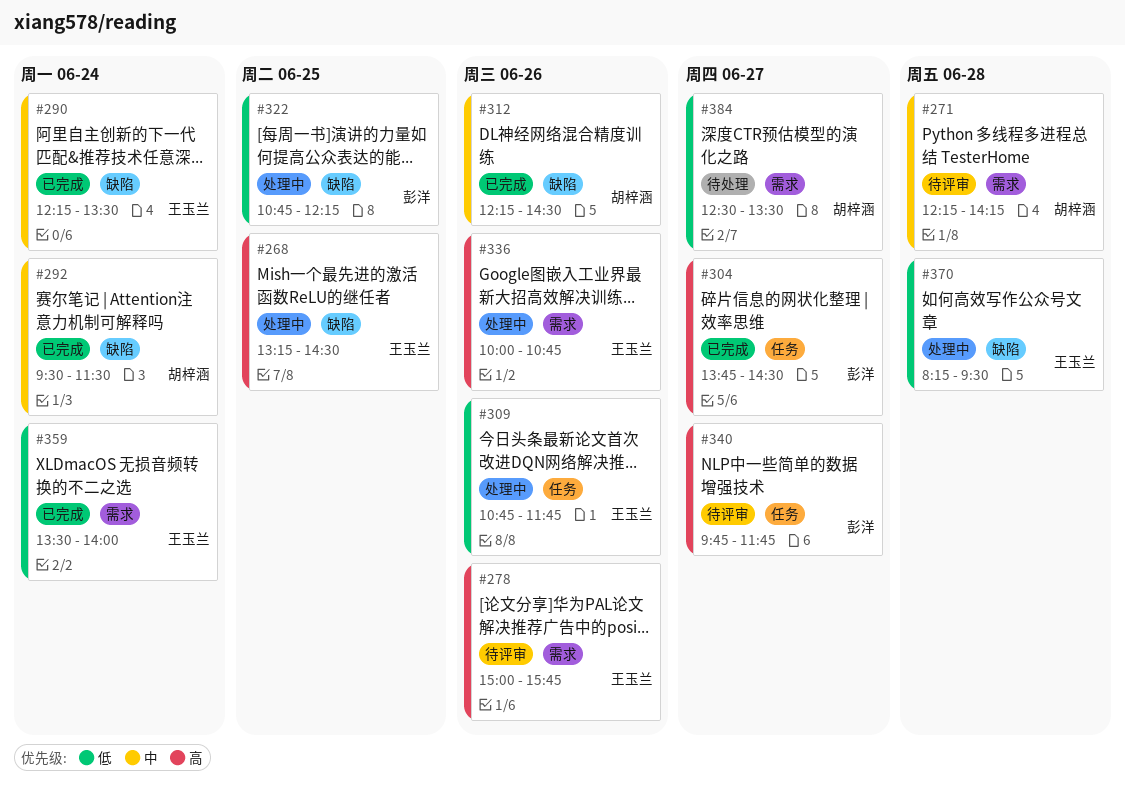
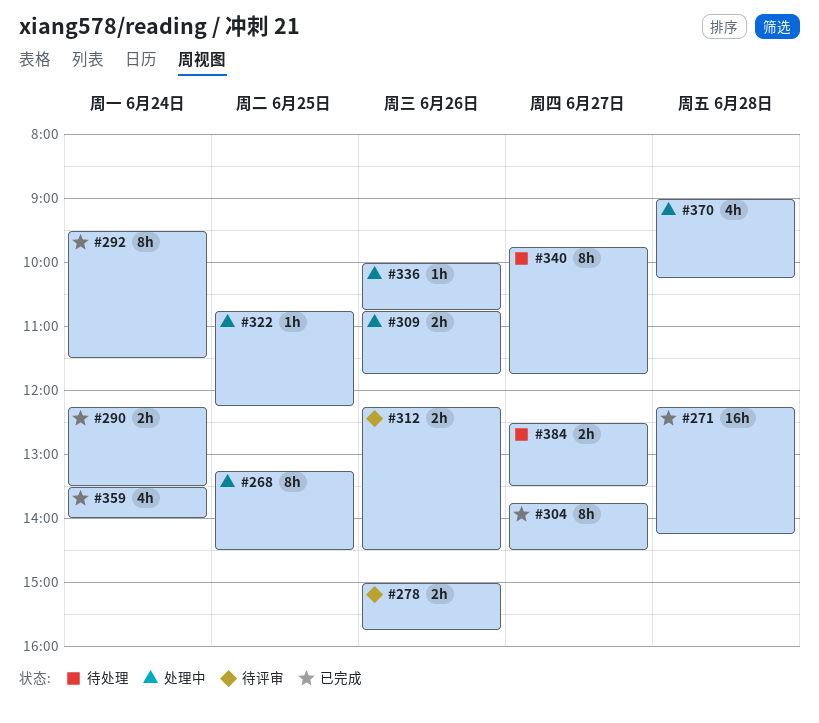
#271, status: 待评审 -> 已完成
#312, status: 已完成 -> 待评审
#340, status: 待评审 -> 待处理
#370, begins: 08:15 -> 09:00
#370, ends: 09:30 -> 10:15

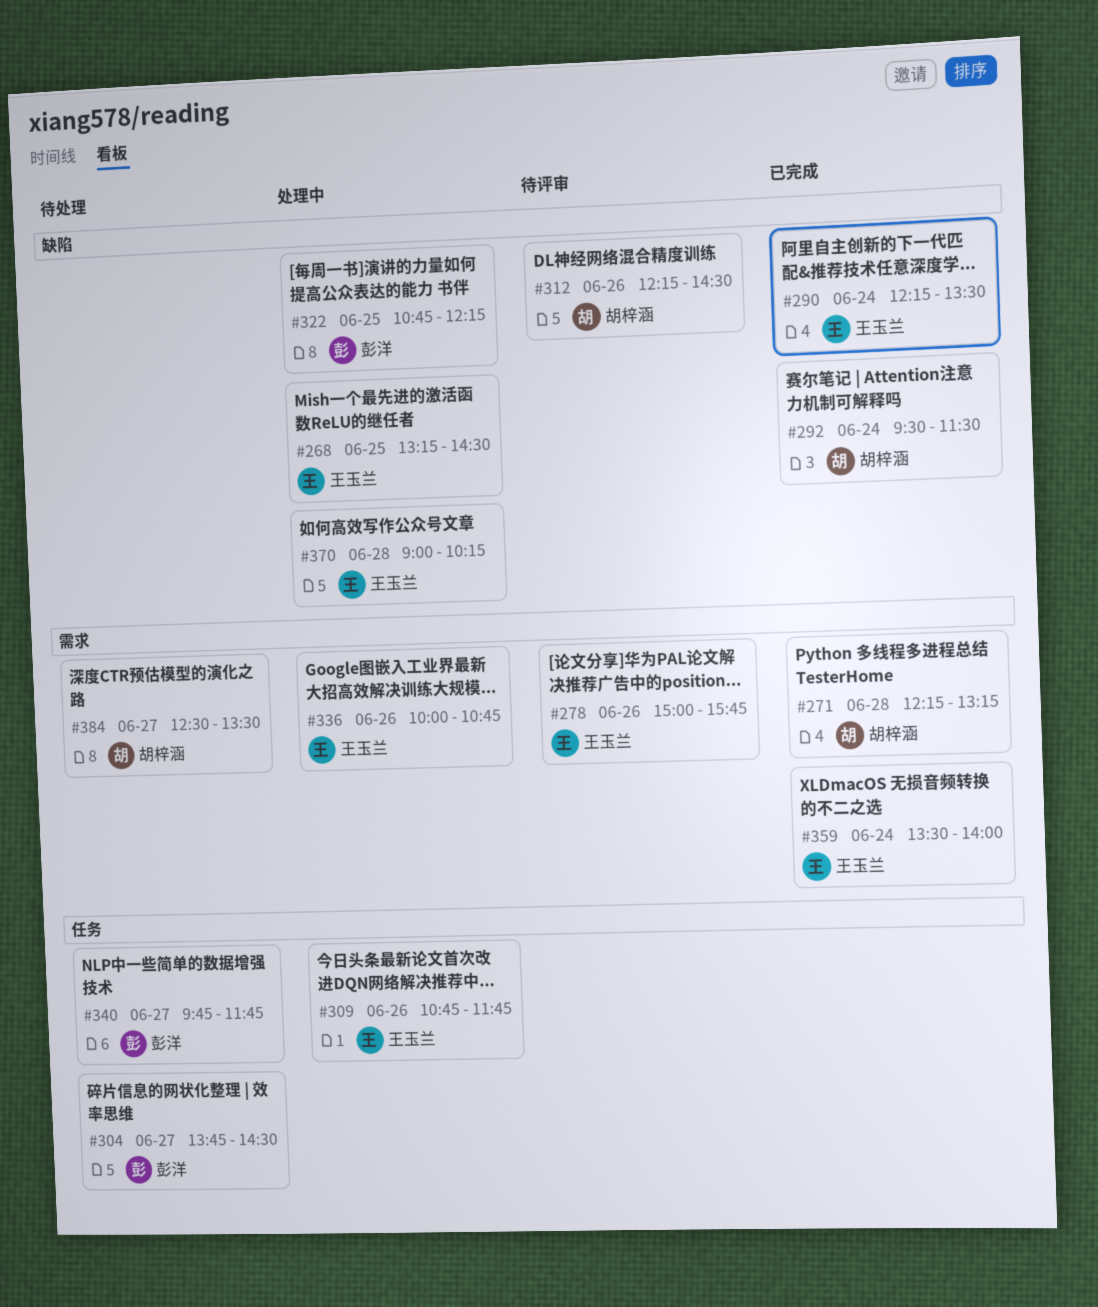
#271, ends: 14:15 -> 13:15
#304, status: 已完成 -> 待处理

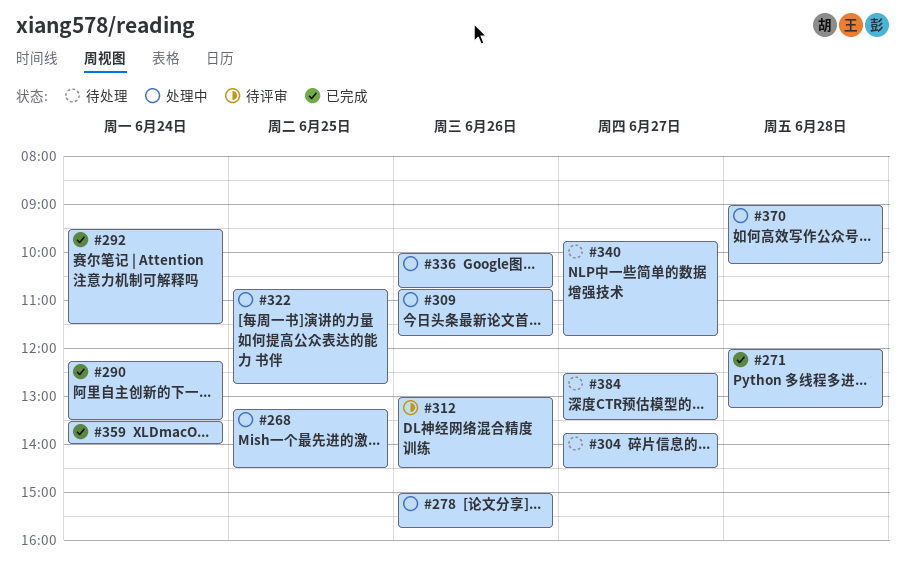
#271, begins: 12:15 -> 12:00
#278, status: 待评审 -> 处理中
#312, begins: 12:15 -> 13:00
#322, ends: 12:15 -> 12:45

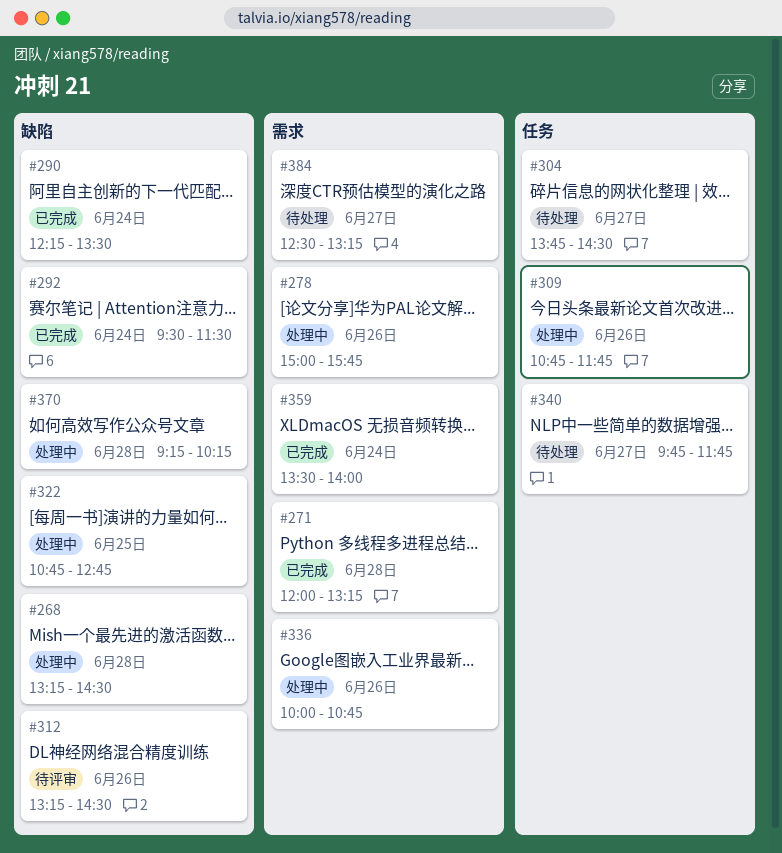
#268, day: Jun 25 -> Jun 28
#312, begins: 13:00 -> 13:15
#370, begins: 09:00 -> 09:15
#384, ends: 13:30 -> 13:15

